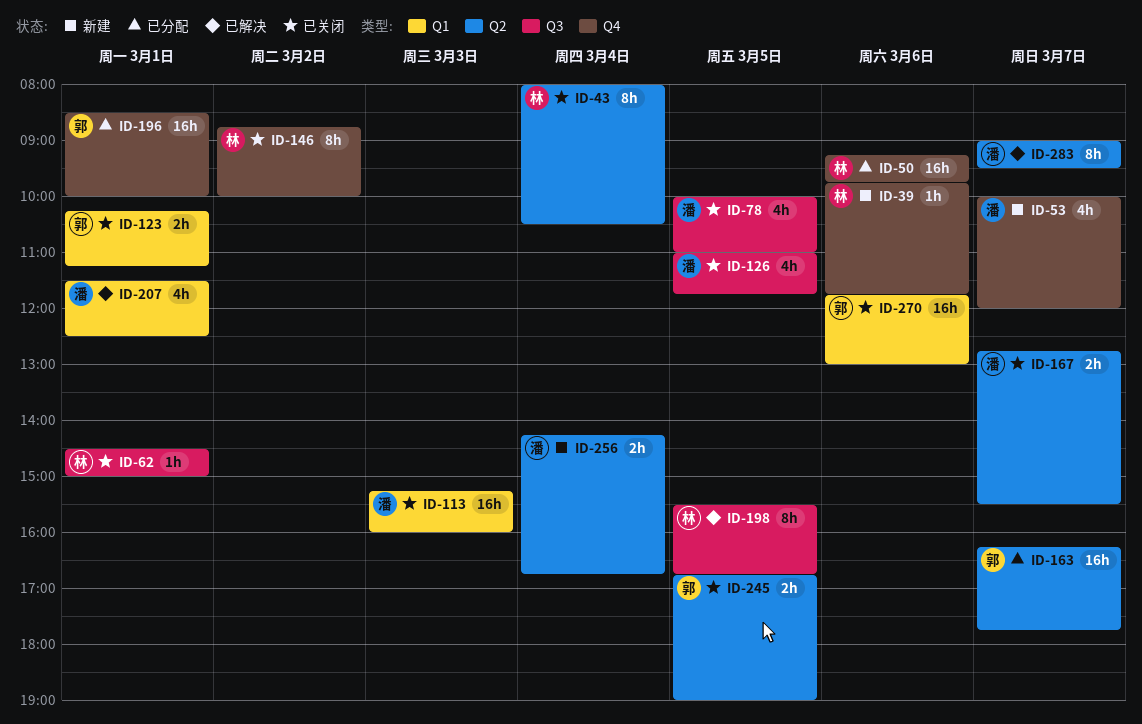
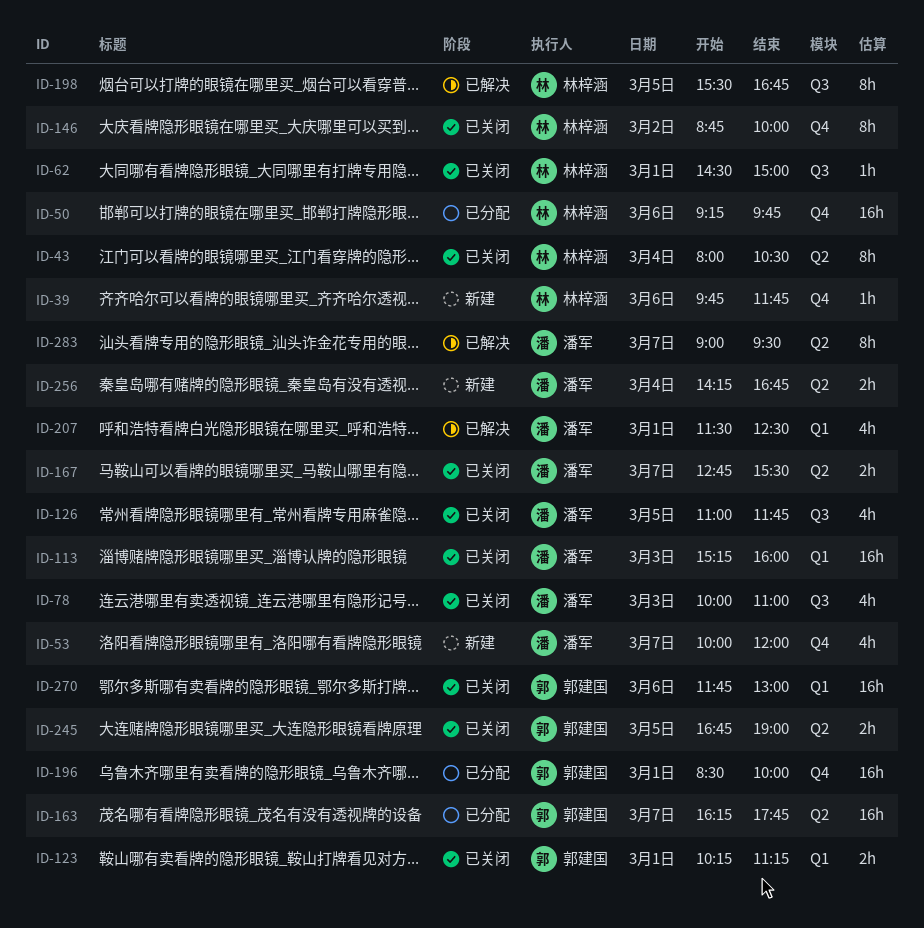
ID-78, day: Mar 5 -> Mar 3

